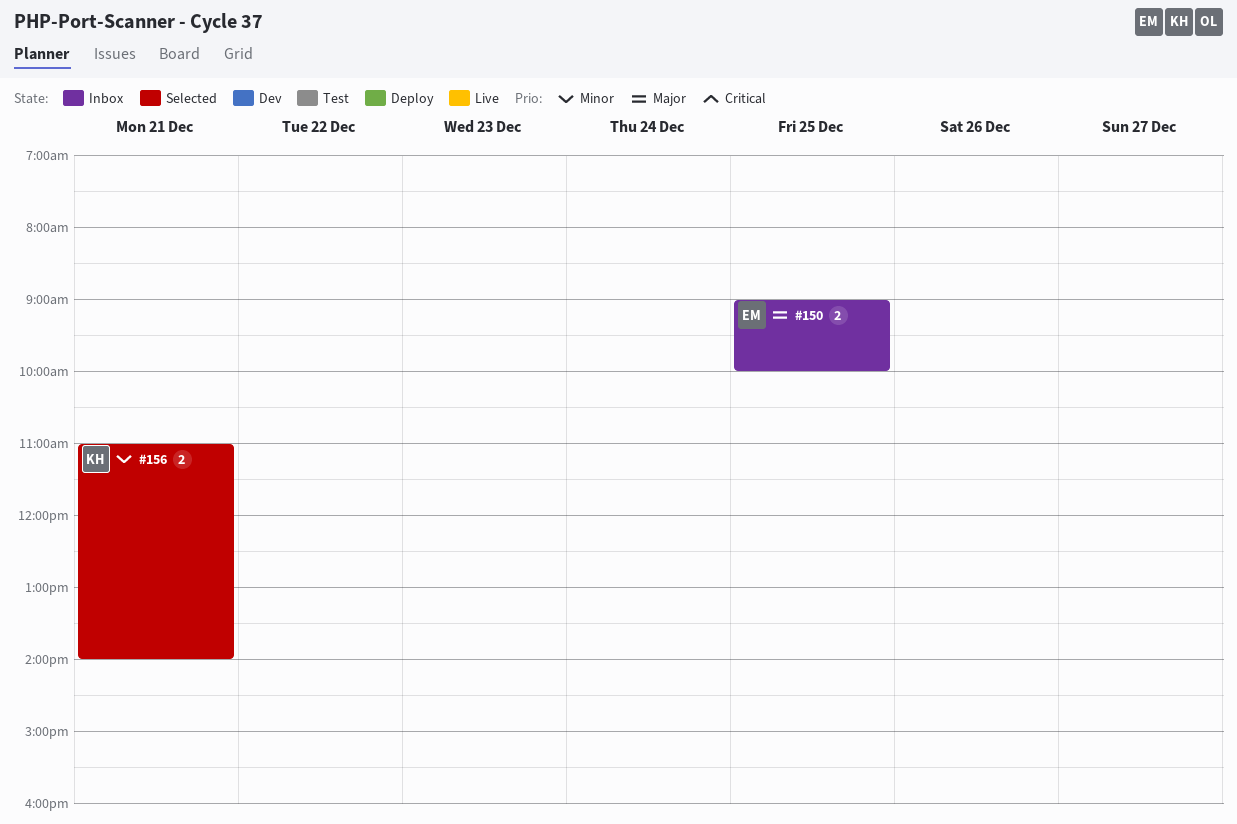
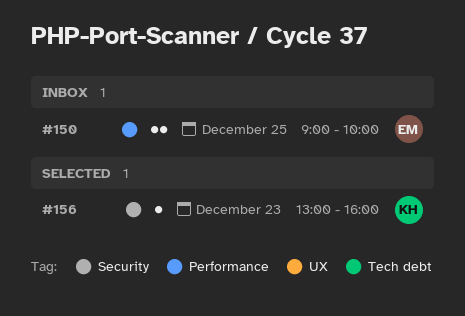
#156, estimate: 2 -> 1
#156, day: Dec 21 -> Dec 23
#156, begins: 11:00 -> 13:00
#156, ends: 14:00 -> 16:00

